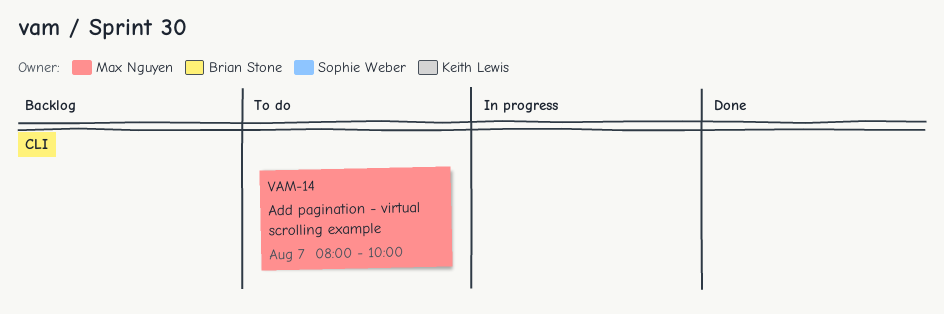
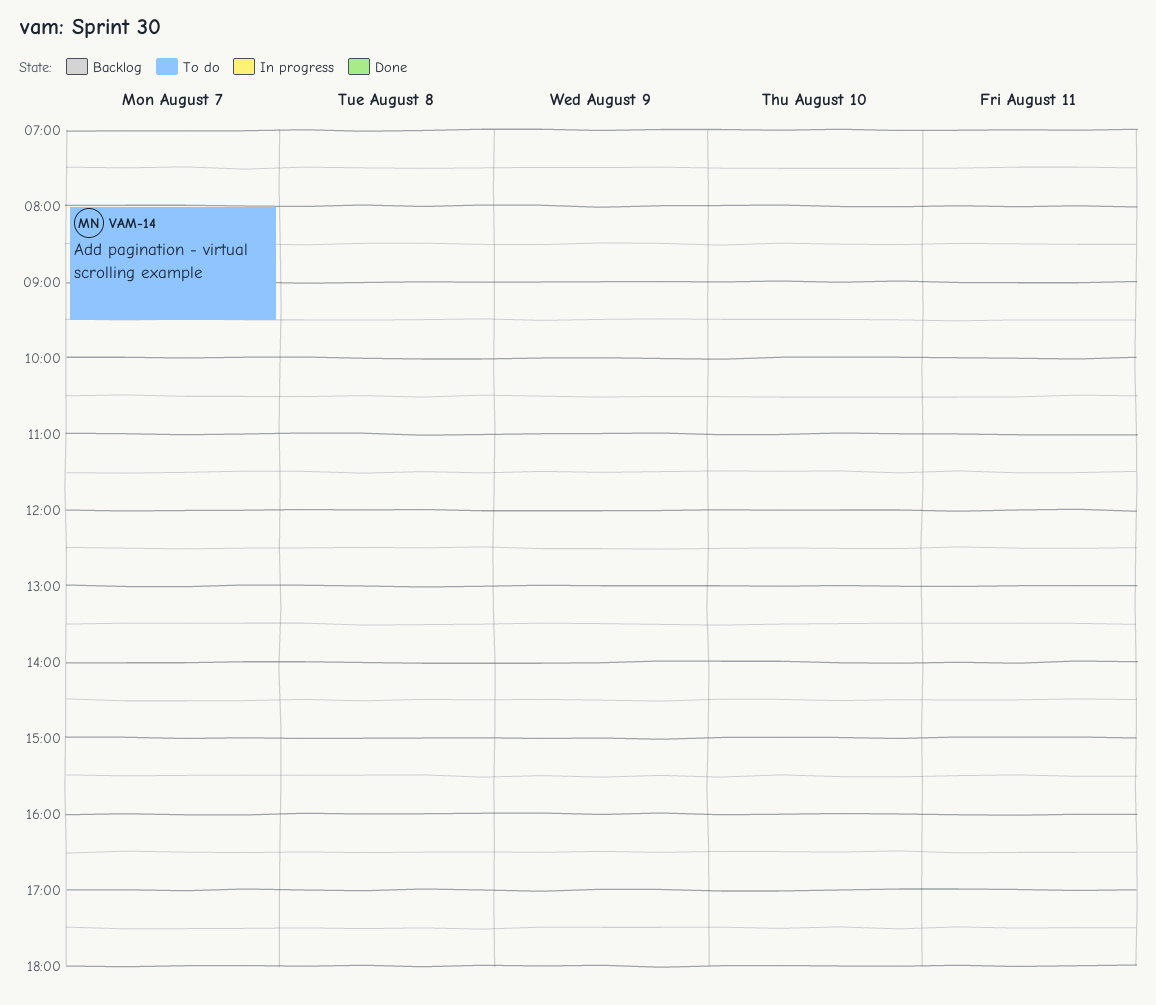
VAM-14, ends: 10:00 -> 09:30

